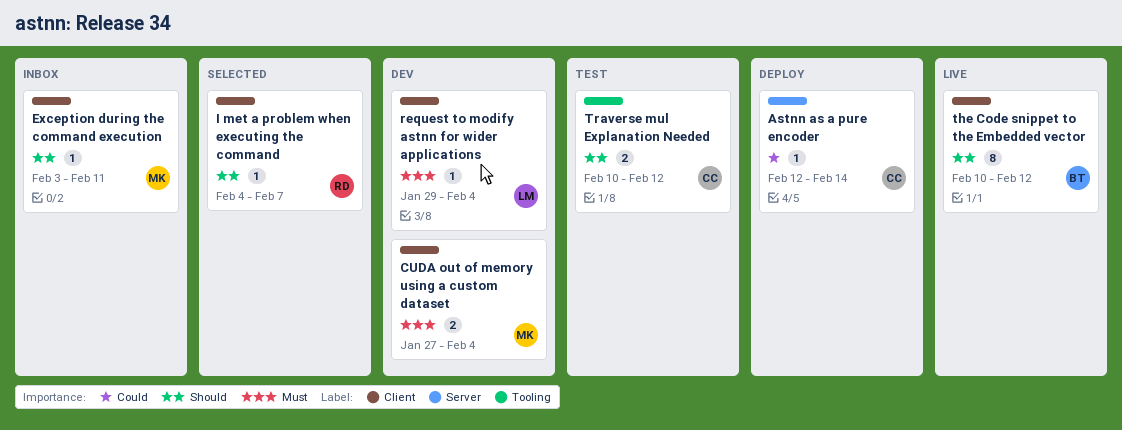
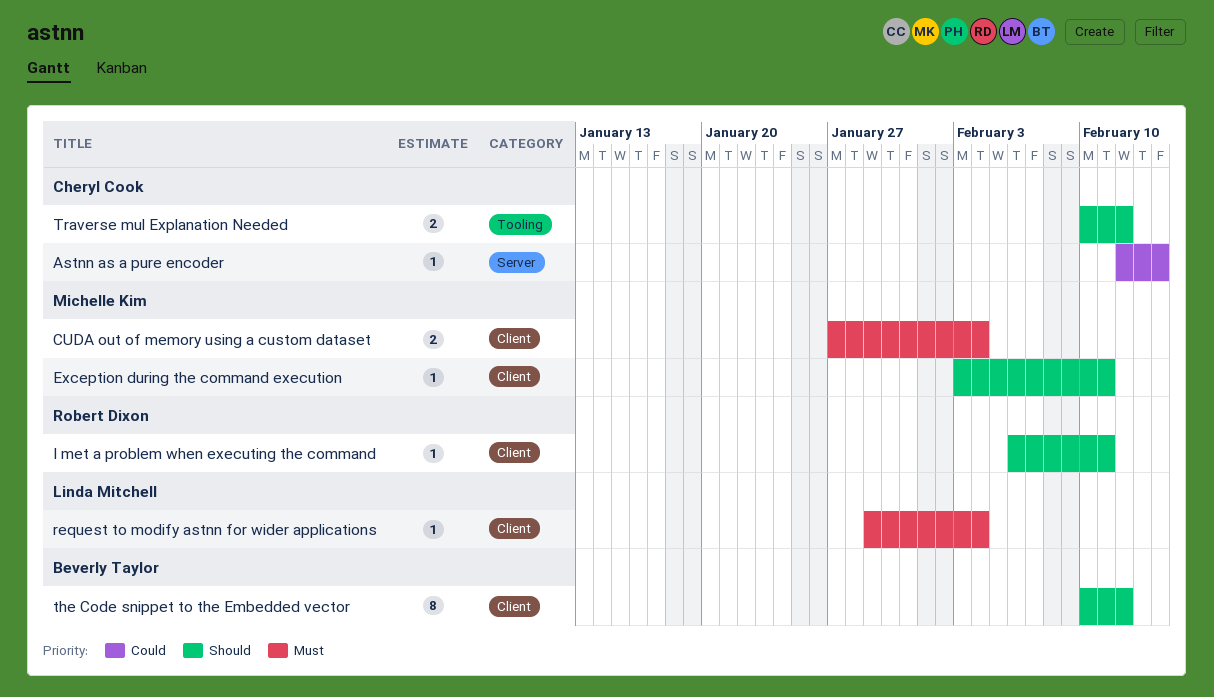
I met a problem when executing the command, start: Feb 4 -> Feb 6
I met a problem when executing the command, due: Feb 7 -> Feb 11

